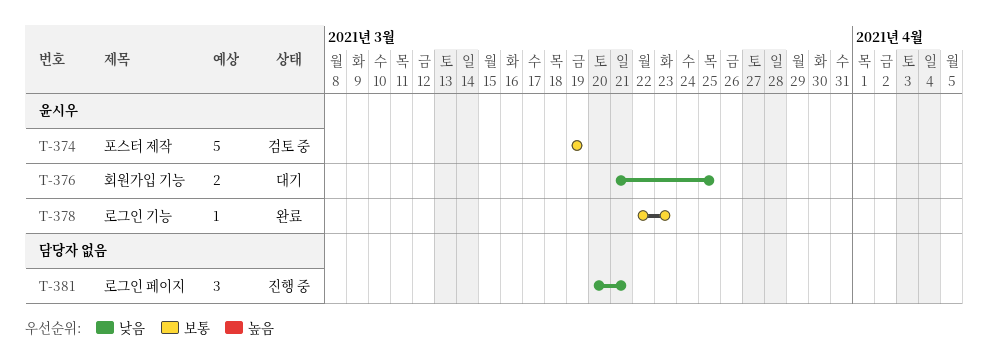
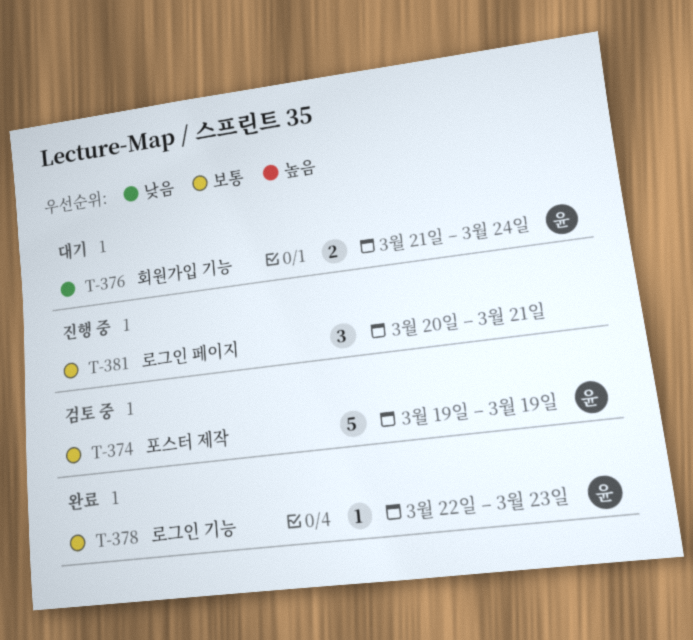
T-376, due: Mar 25 -> Mar 24
T-381, priority: 낮음 -> 보통

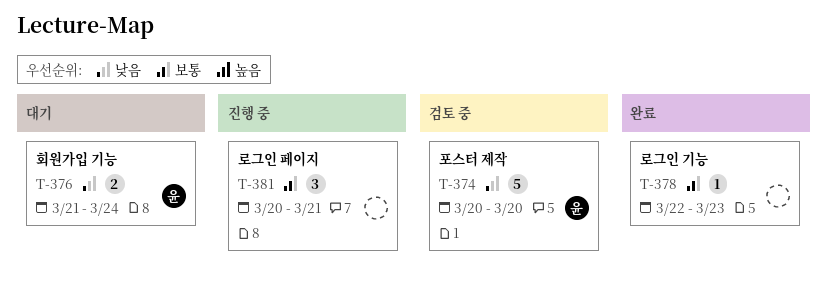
T-374, priority: 보통 -> 낮음
T-374, start: Mar 19 -> Mar 20
T-374, due: Mar 19 -> Mar 20
T-378, owner: 윤 -> none

